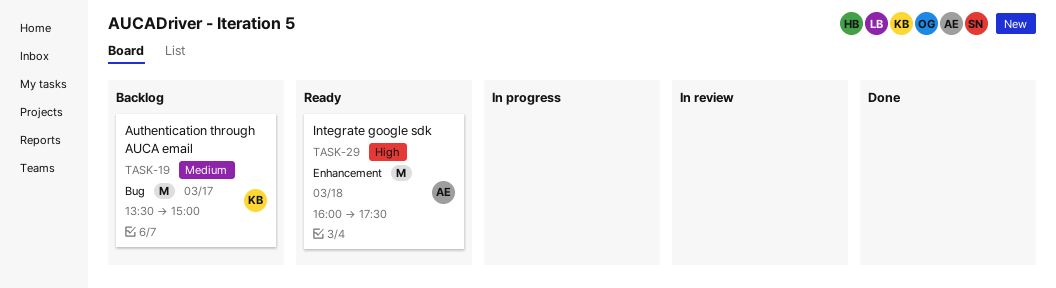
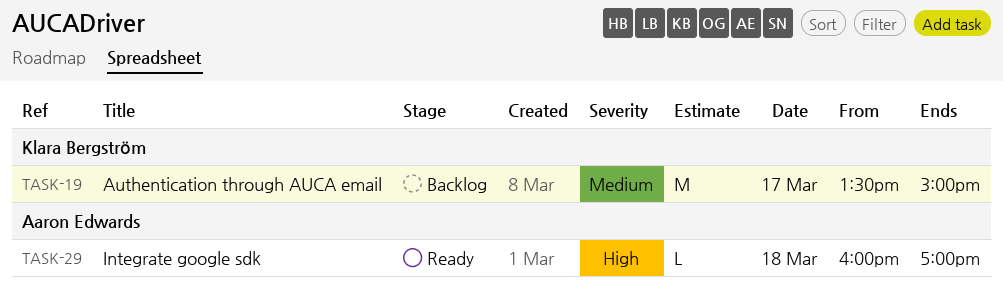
TASK-29, estimate: M -> L
TASK-29, ends: 17:30 -> 17:00

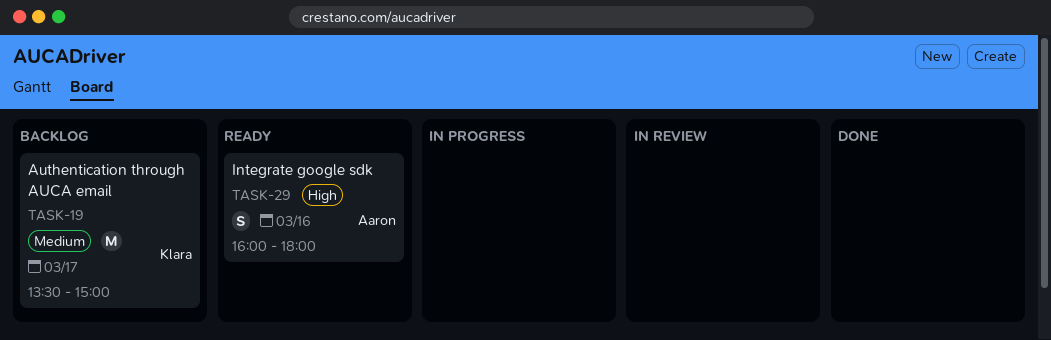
TASK-29, estimate: L -> S
TASK-29, day: Mar 18 -> Mar 16
TASK-29, ends: 17:00 -> 18:00

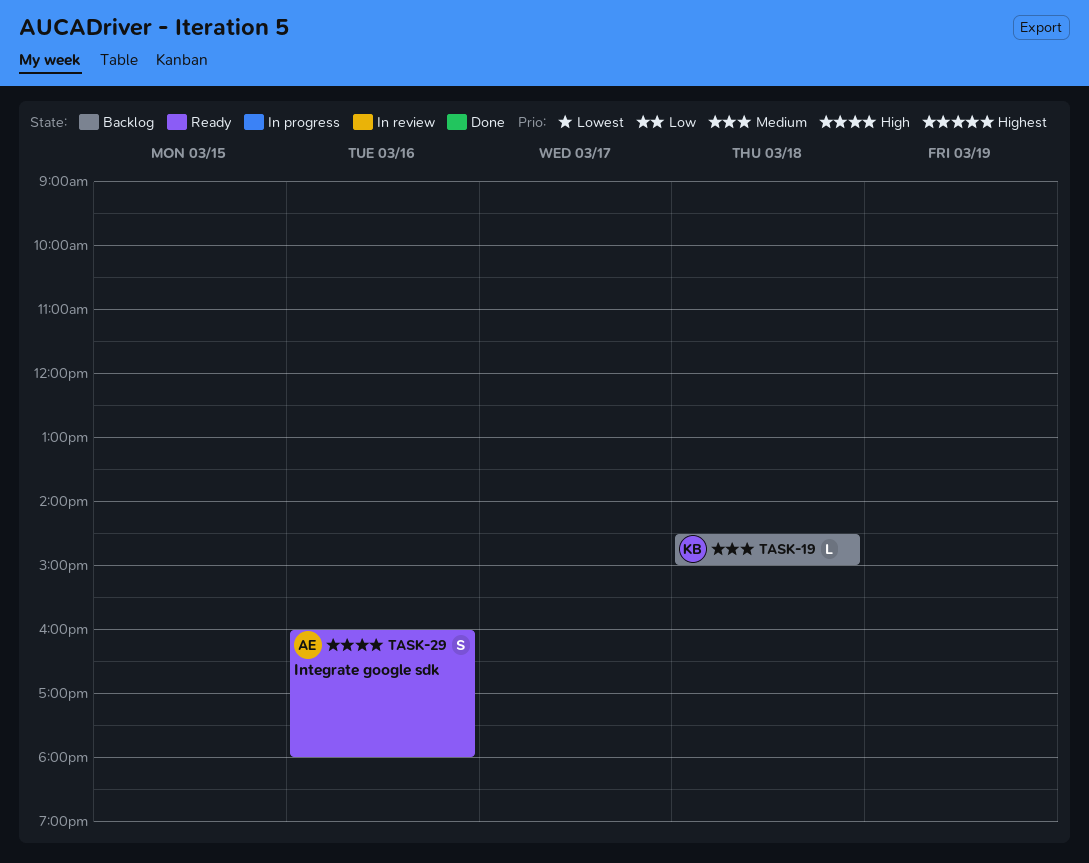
TASK-19, estimate: M -> L
TASK-19, day: Mar 17 -> Mar 18
TASK-19, begins: 13:30 -> 14:30

